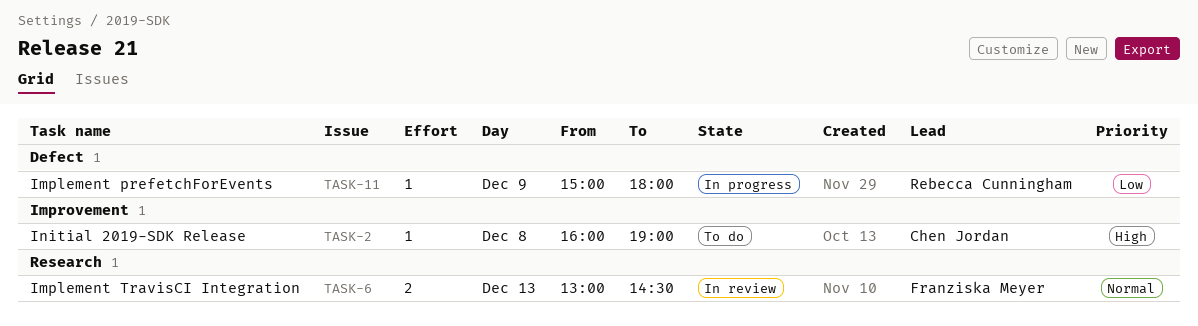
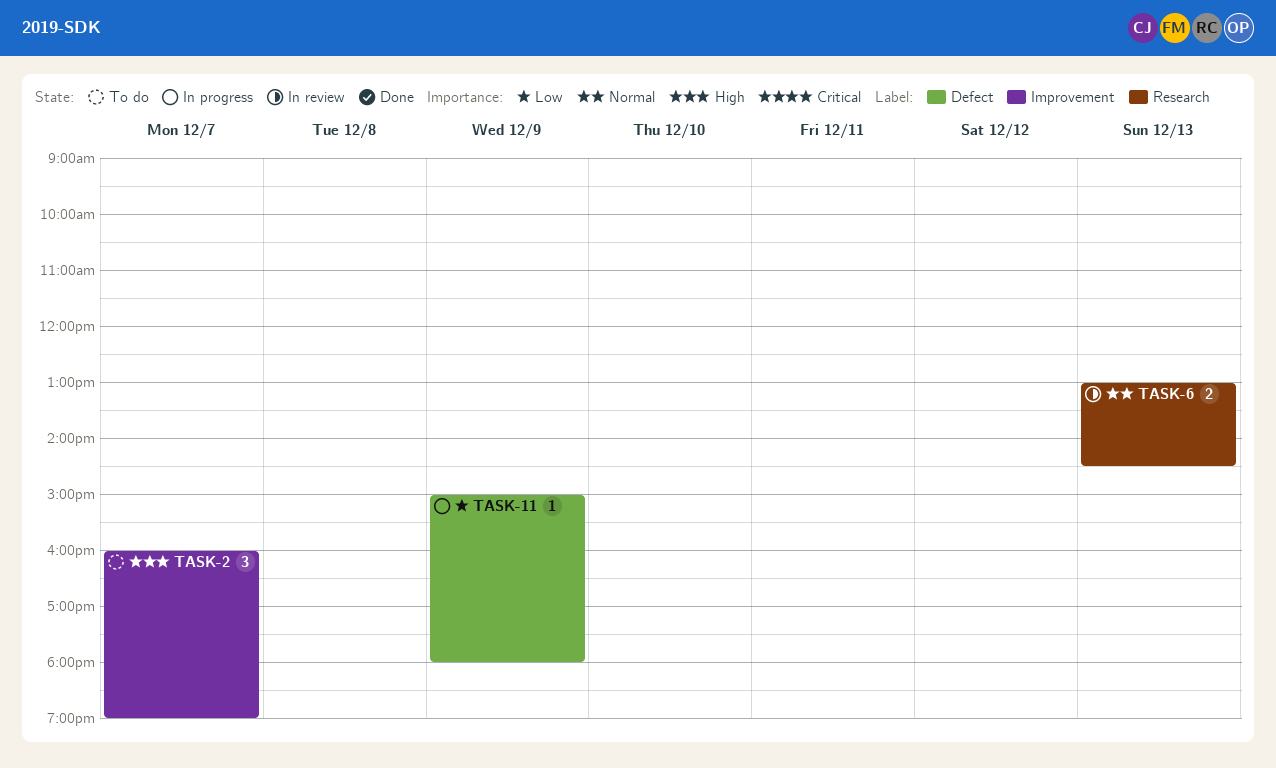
TASK-2, estimate: 1 -> 3
TASK-2, day: Dec 8 -> Dec 7

